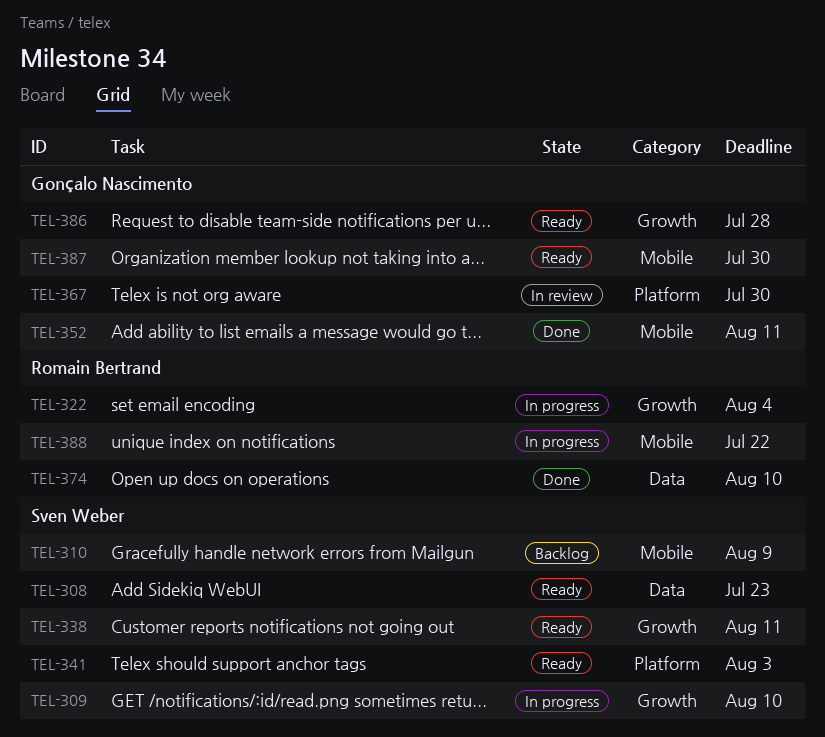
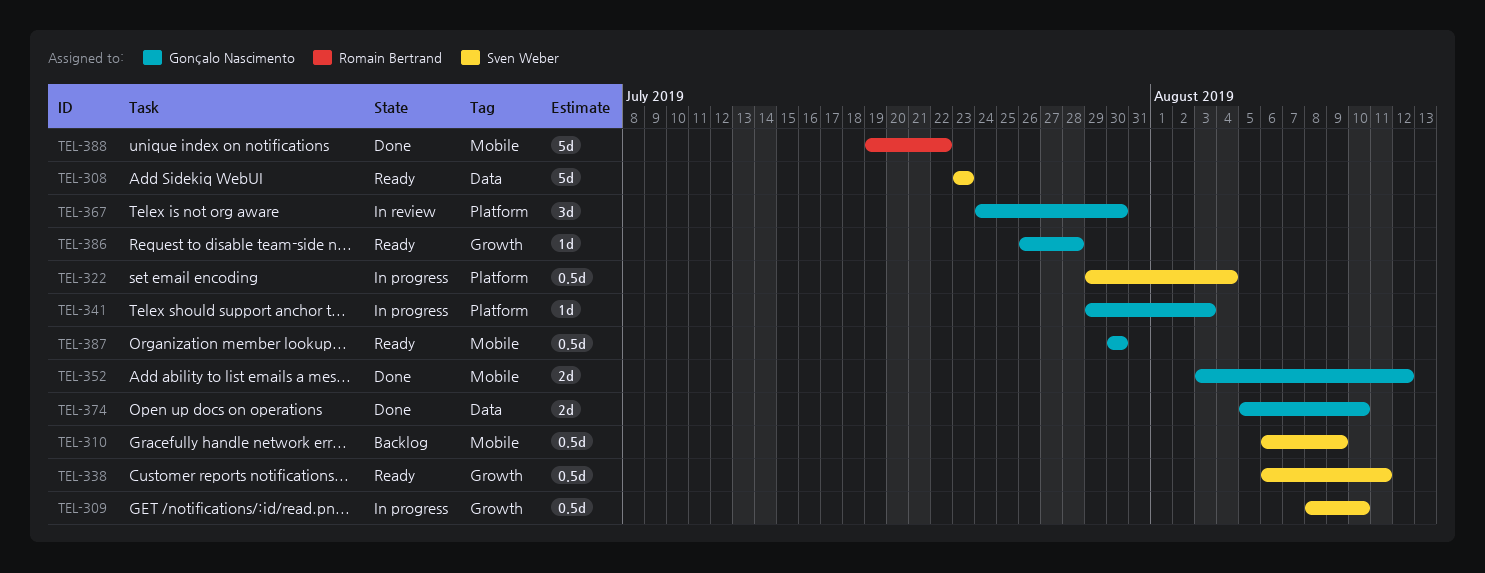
TEL-322, owner: Romain Bertrand -> Sven Weber
TEL-322, label: Growth -> Platform
TEL-341, status: Ready -> In progress
TEL-341, owner: Sven Weber -> Gonçalo Nascimento
TEL-352, due: Aug 11 -> Aug 12
TEL-374, owner: Romain Bertrand -> Gonçalo Nascimento
TEL-388, status: In progress -> Done

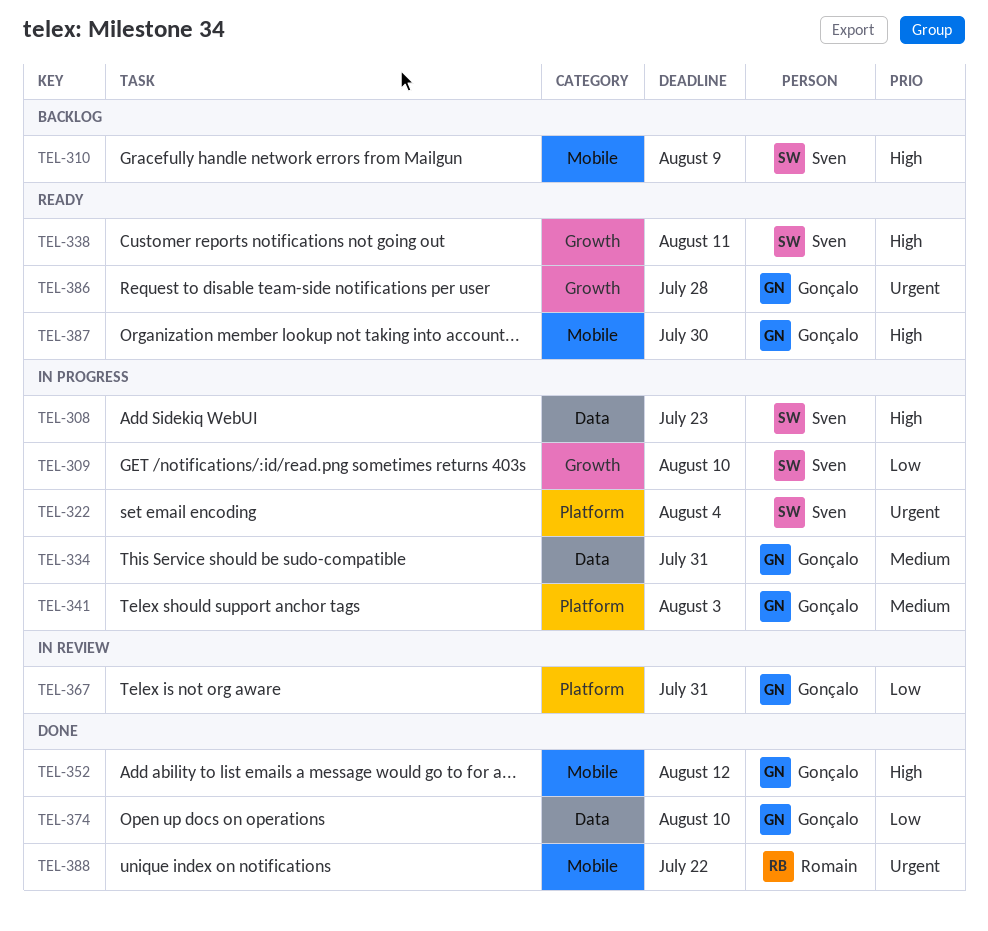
TEL-308, status: Ready -> In progress
TEL-334: none -> present
TEL-367, due: Jul 30 -> Jul 31

